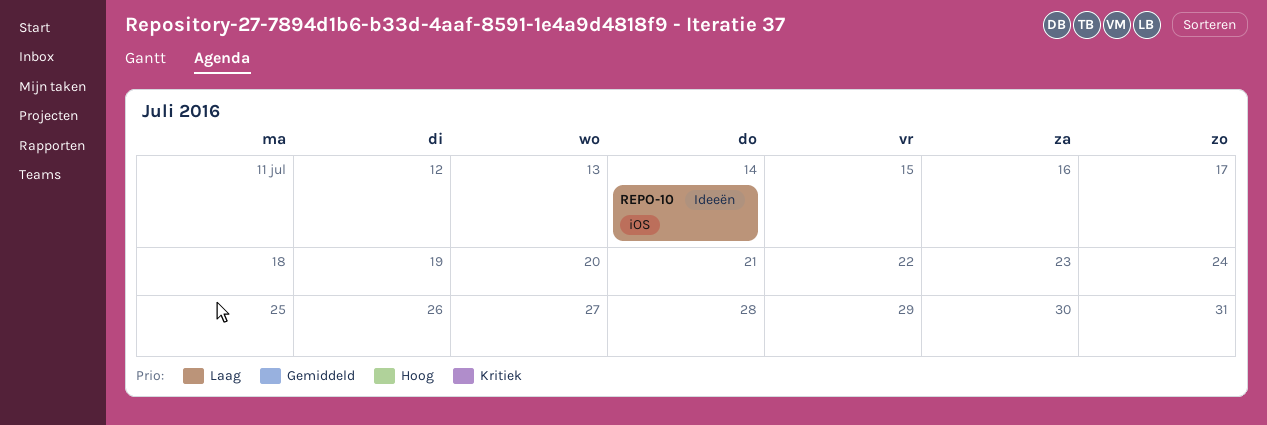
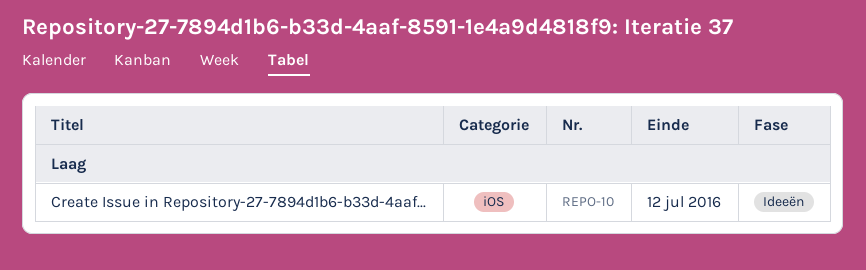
REPO-10, due: Jul 14 -> Jul 12

